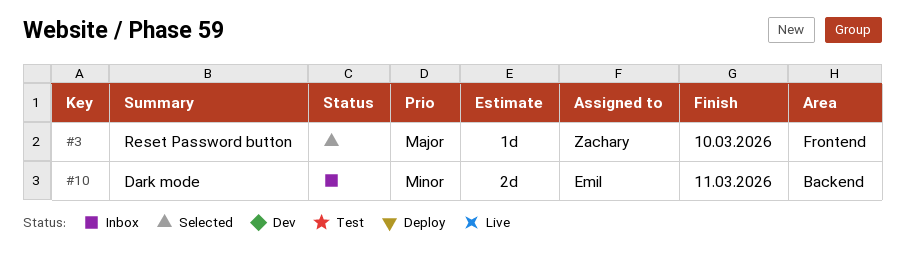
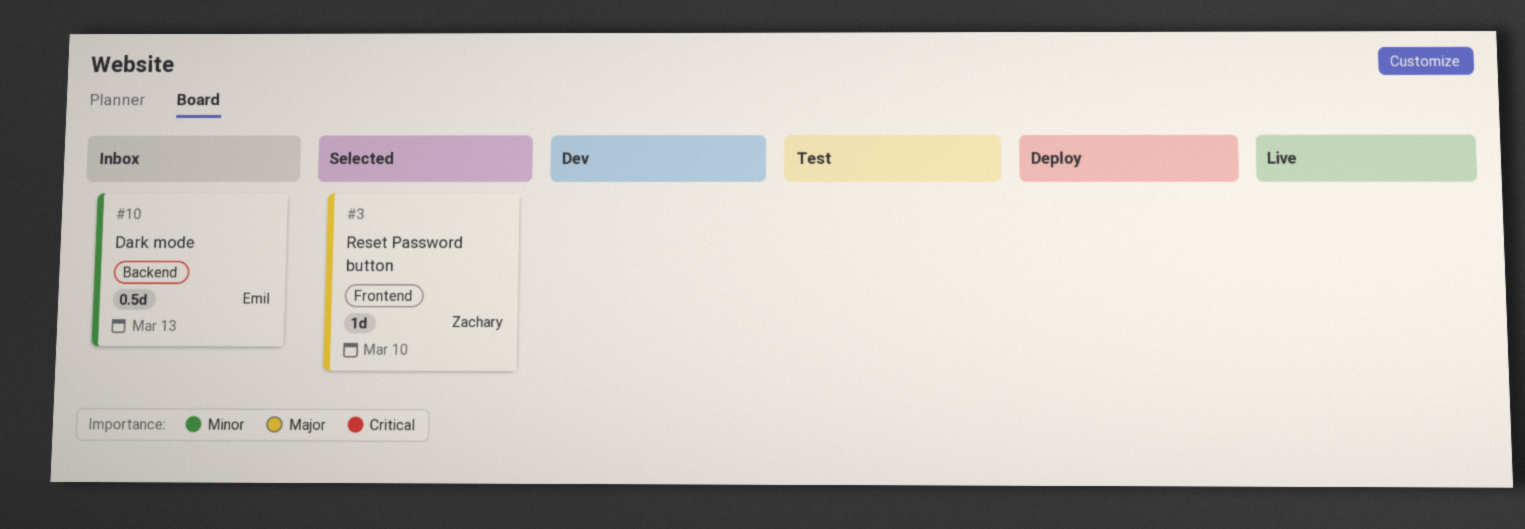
#10, estimate: 2d -> 0.5d
#10, due: Mar 11 -> Mar 13

